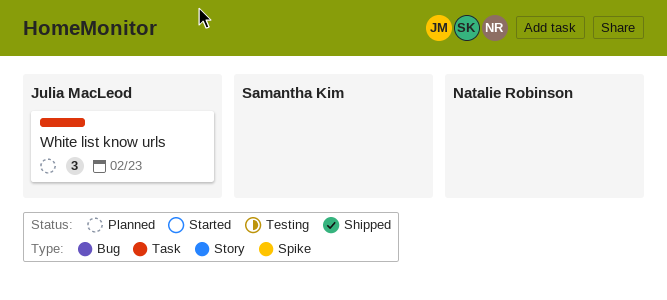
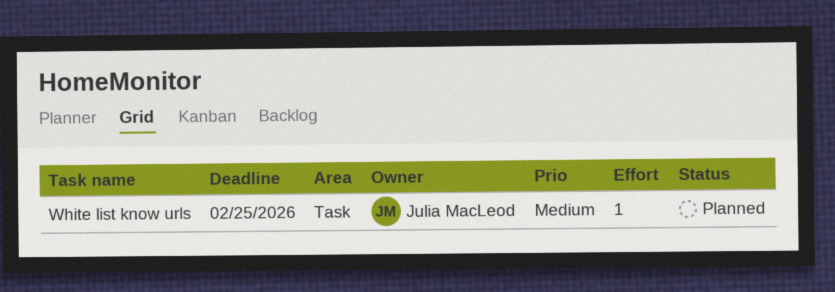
White list know urls, estimate: 3 -> 1
White list know urls, due: Feb 23 -> Feb 25

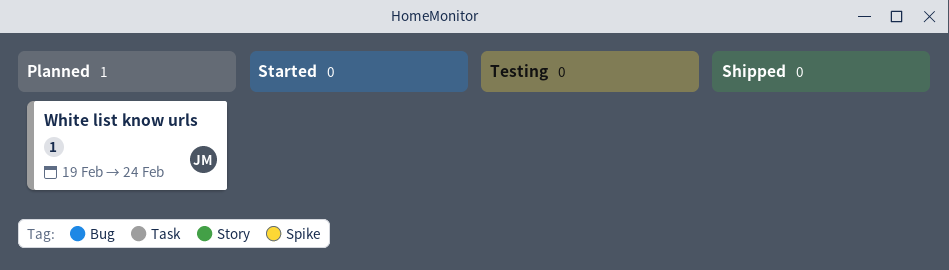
White list know urls, due: Feb 25 -> Feb 24

